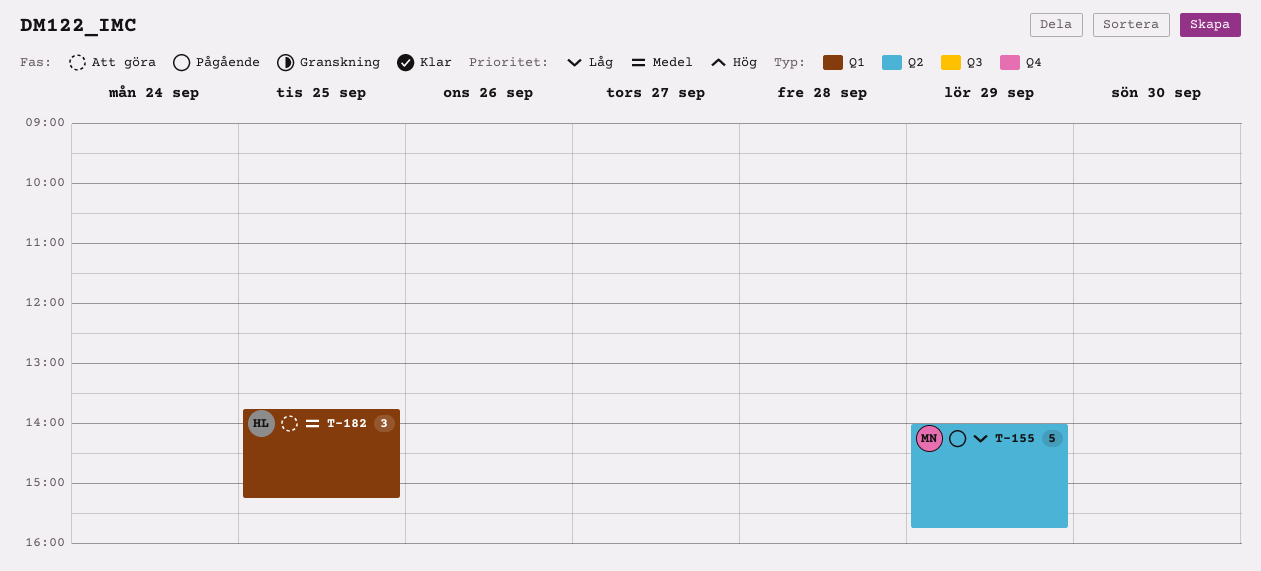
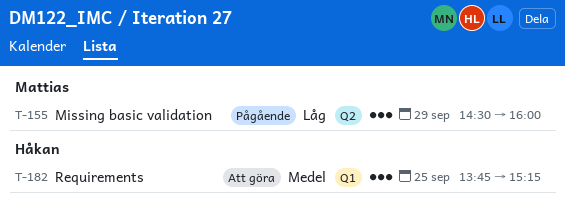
T-155, estimate: 5 -> 3
T-155, begins: 14:00 -> 14:30
T-155, ends: 15:45 -> 16:00

